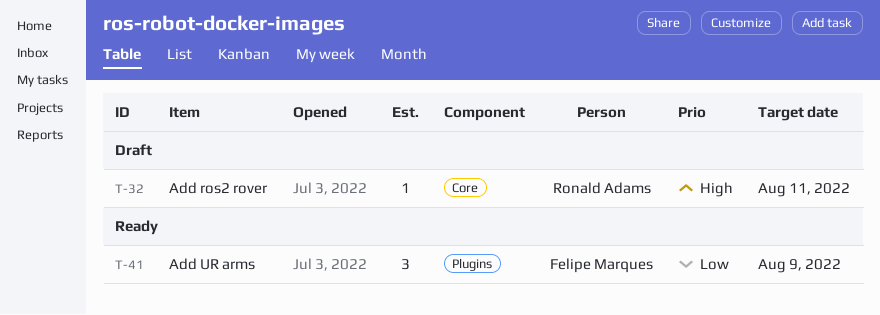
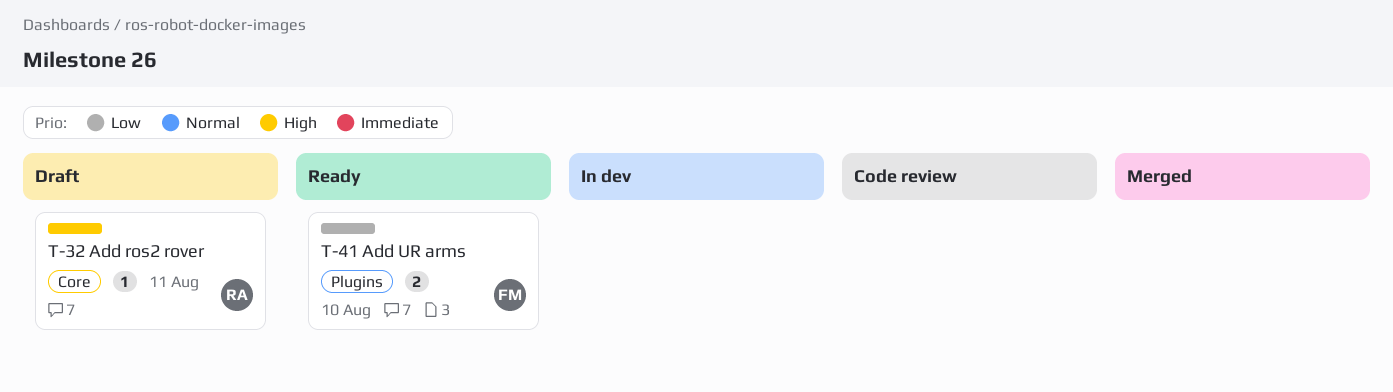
T-41, estimate: 3 -> 2
T-41, due: Aug 9 -> Aug 10

